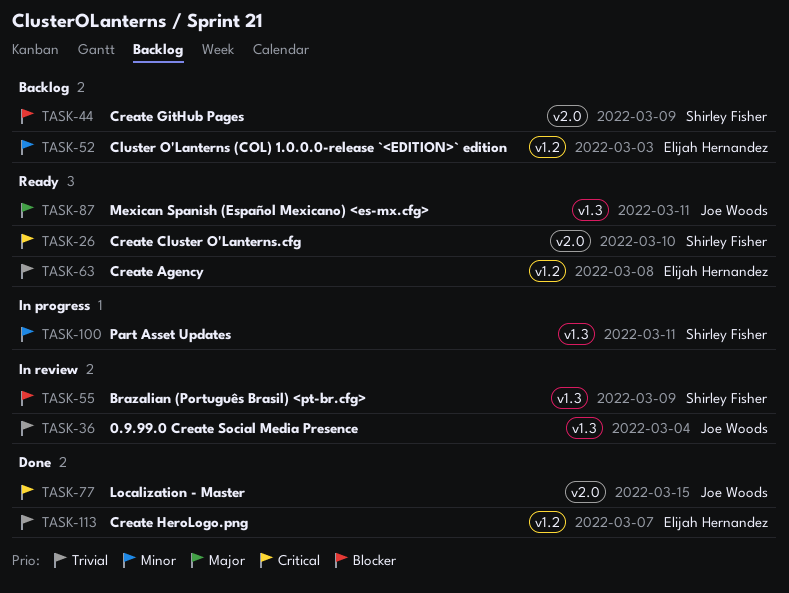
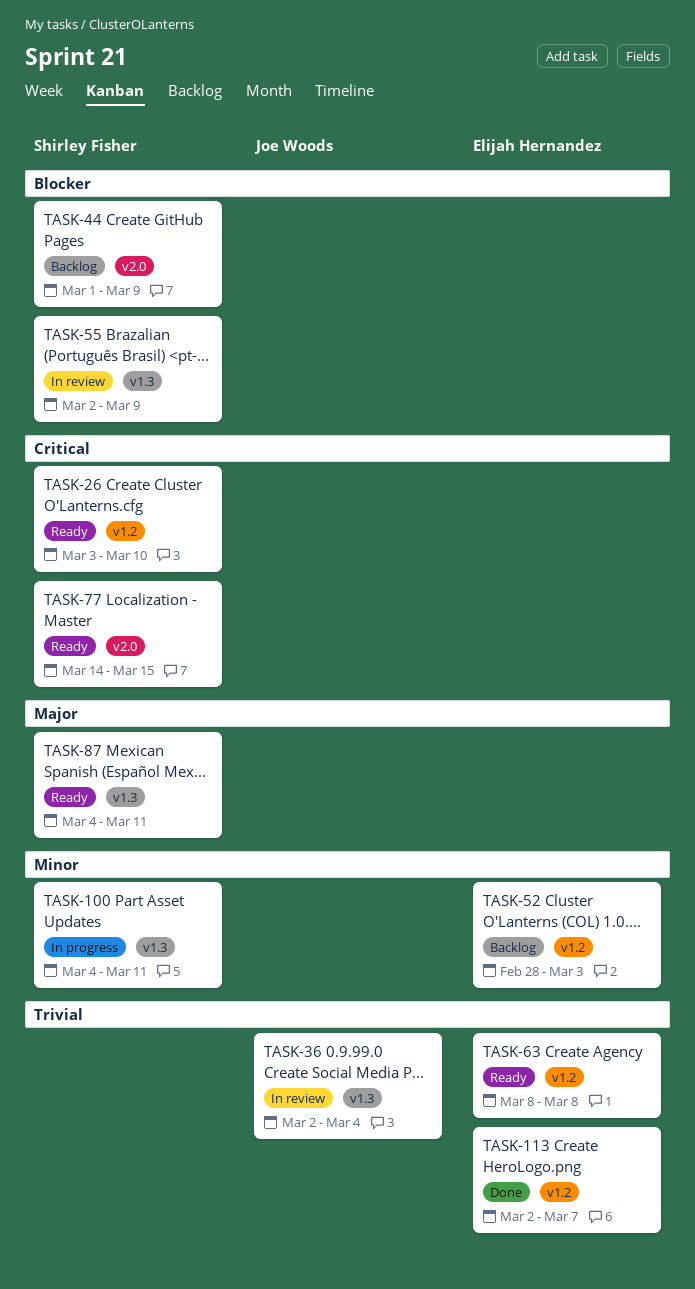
TASK-26, label: v2.0 -> v1.2
TASK-77, status: Done -> Ready
TASK-77, owner: Joe Woods -> Shirley Fisher
TASK-87, owner: Joe Woods -> Shirley Fisher

